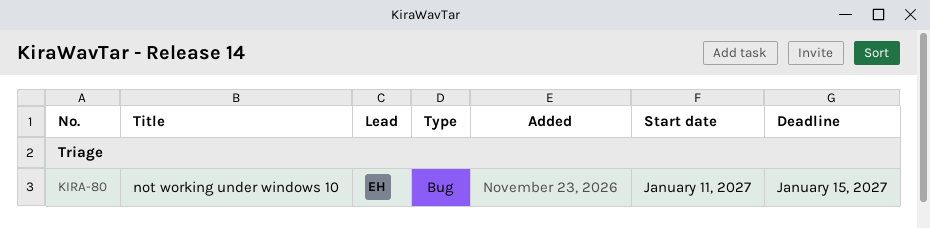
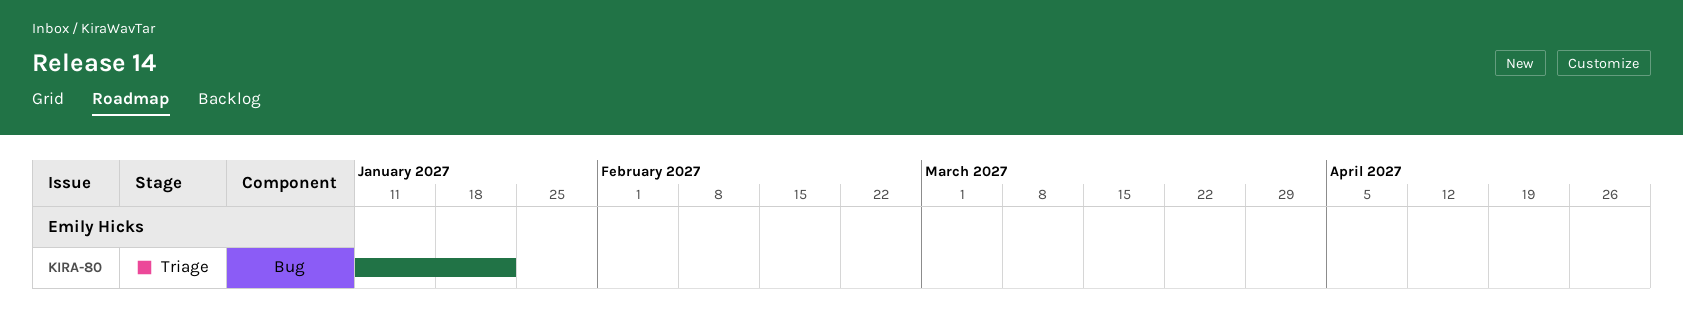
KIRA-80, due: Jan 15 -> Jan 22

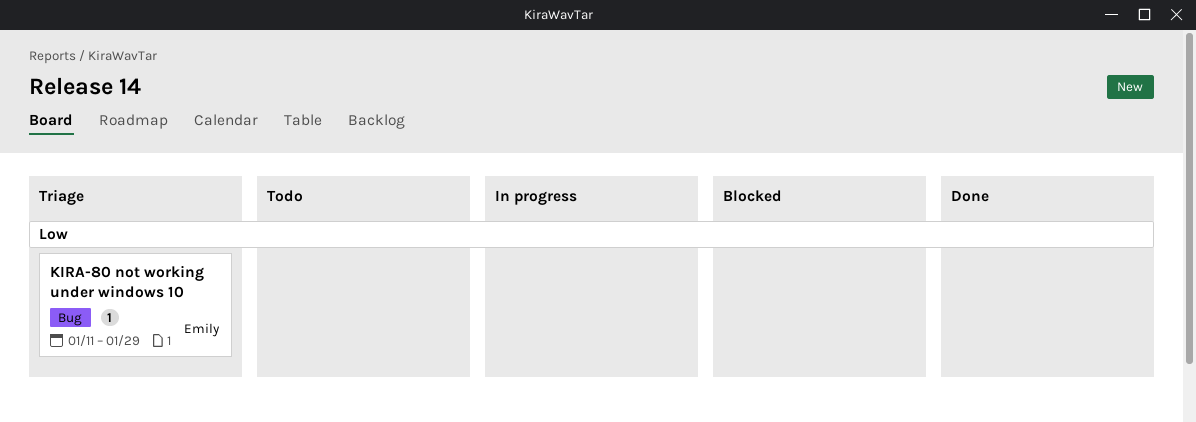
KIRA-80, due: Jan 22 -> Jan 29

